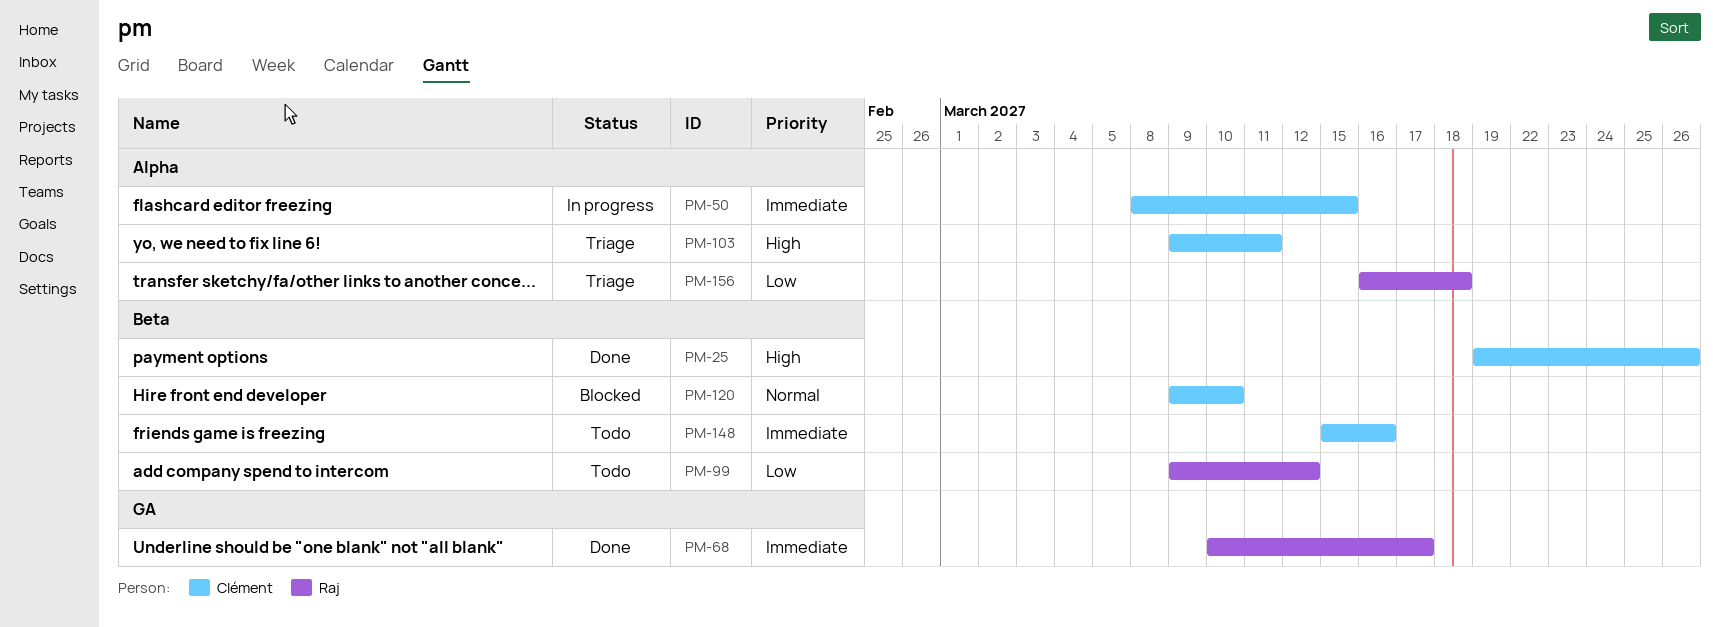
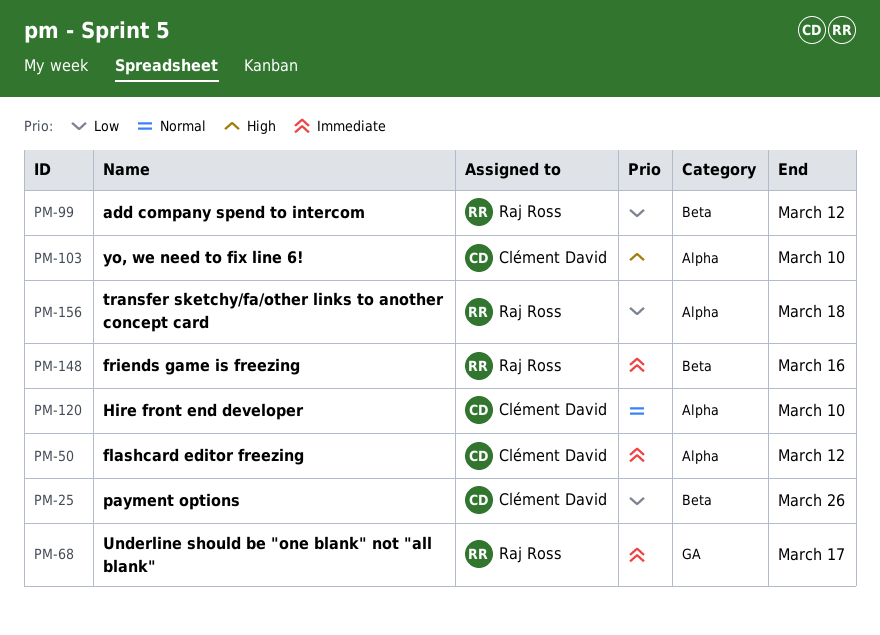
PM-25, priority: High -> Low
PM-50, due: Mar 15 -> Mar 12
PM-103, due: Mar 11 -> Mar 10
PM-120, label: Beta -> Alpha
PM-148, owner: Clément David -> Raj Ross

